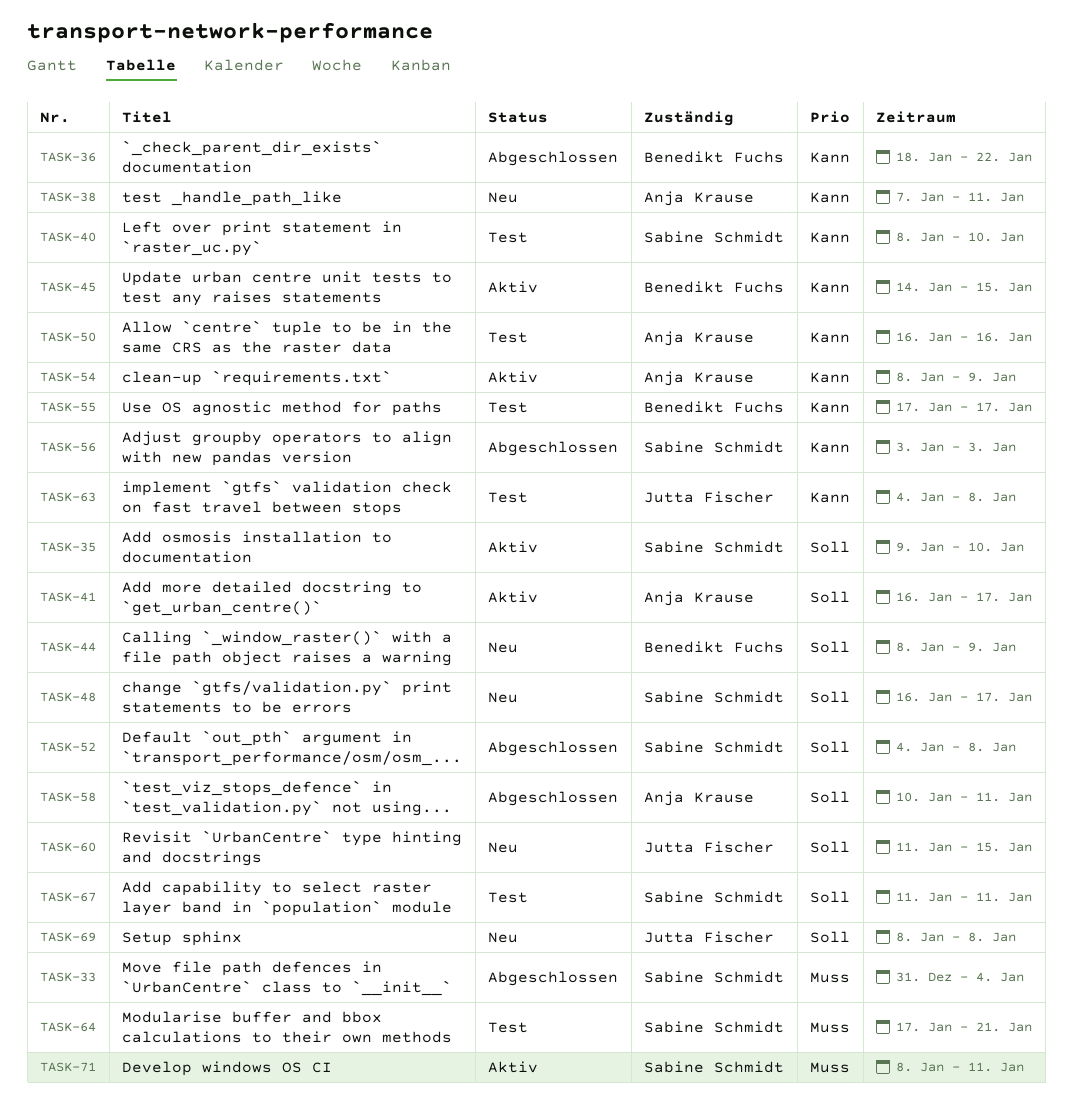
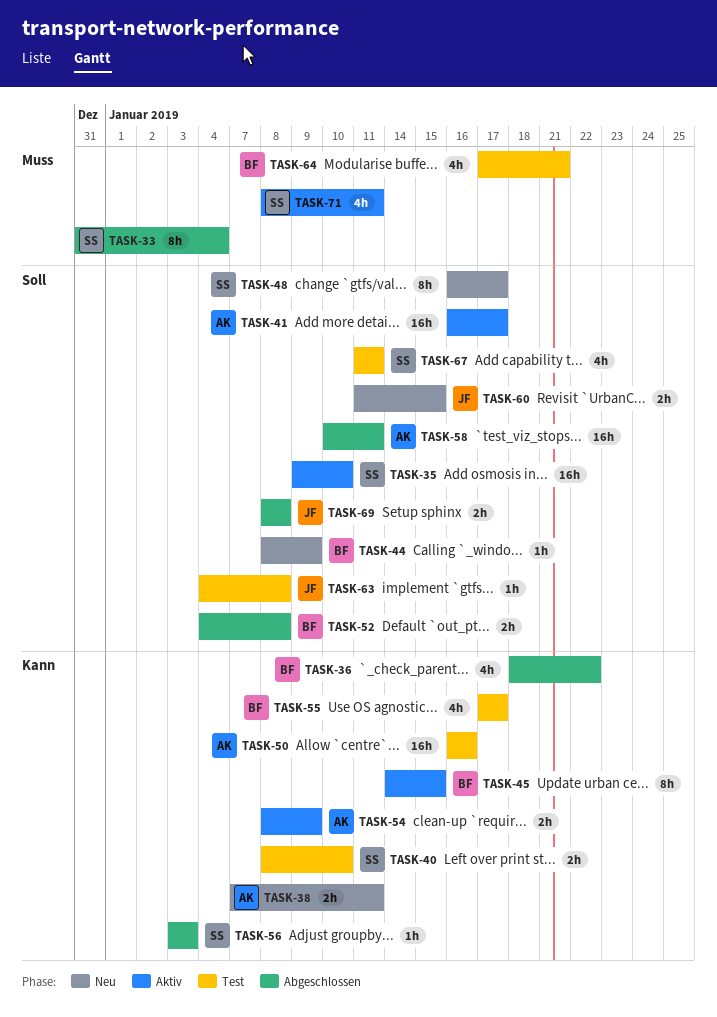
TASK-52, owner: Sabine Schmidt -> Benedikt Fuchs
TASK-63, priority: Kann -> Soll
TASK-64, owner: Sabine Schmidt -> Benedikt Fuchs
TASK-69, status: Neu -> Abgeschlossen

